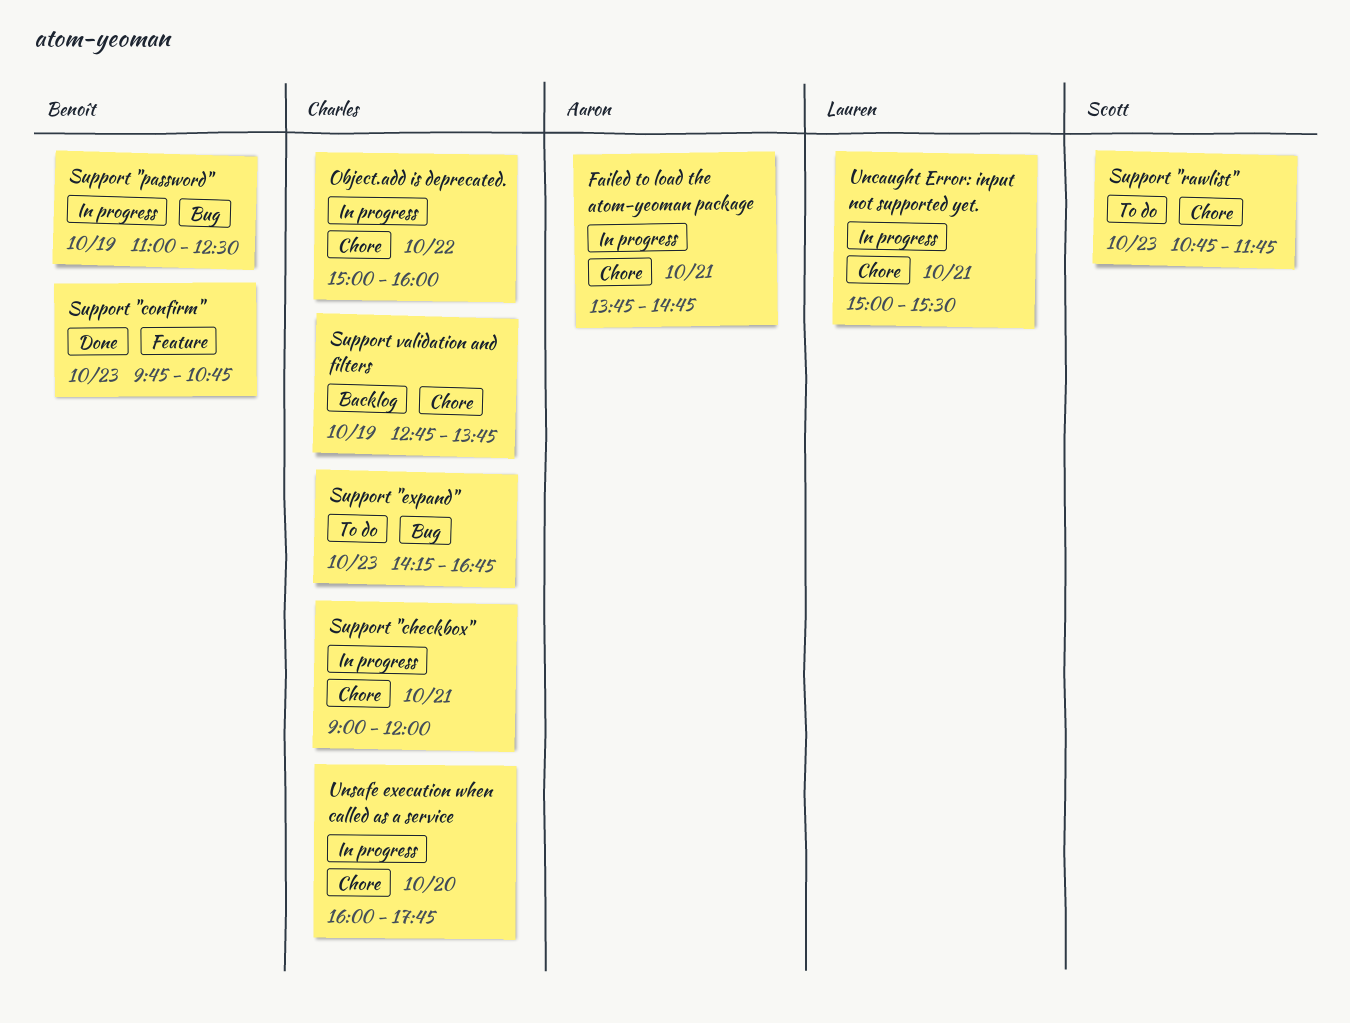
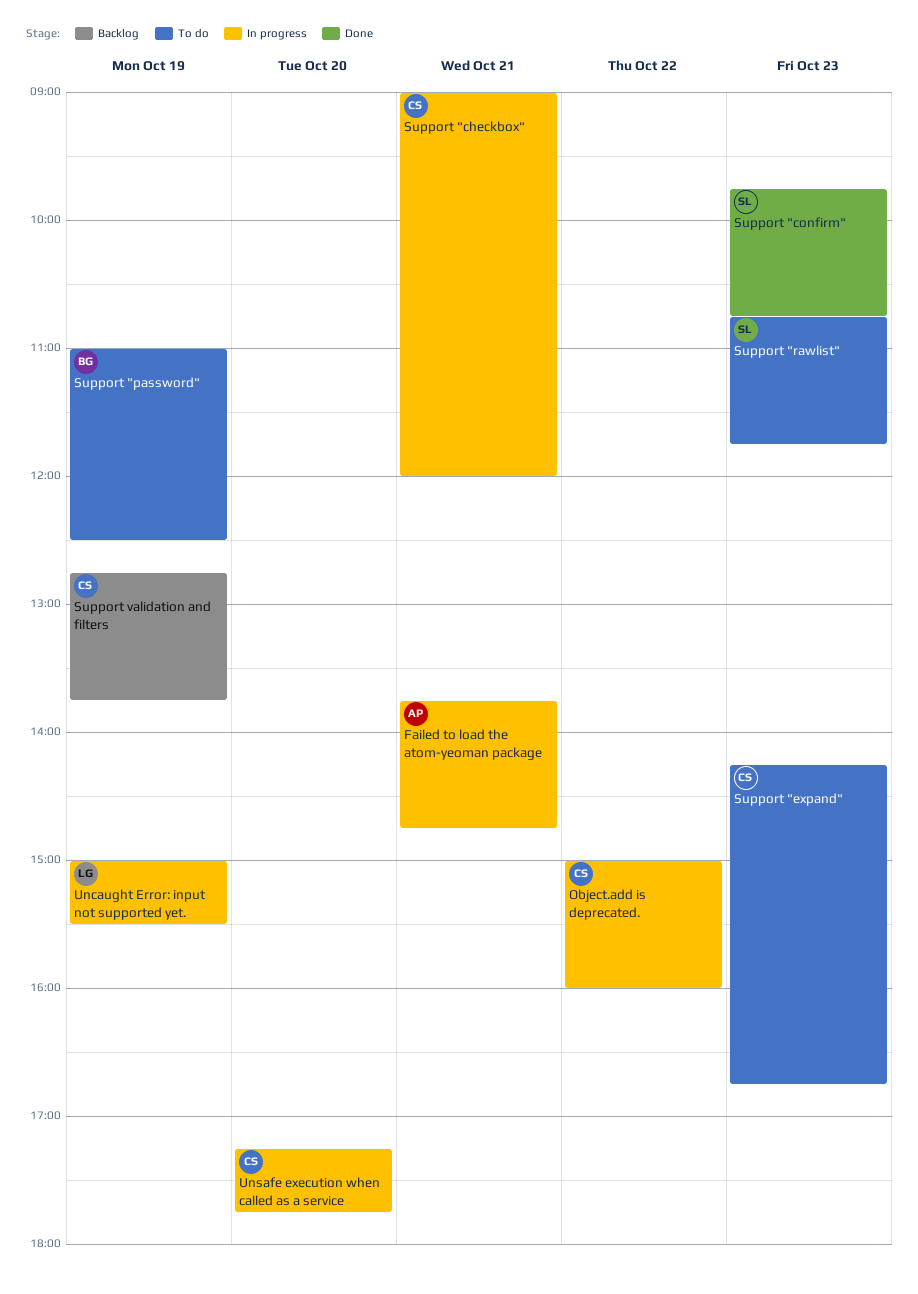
Support "confirm", owner: Benoît -> Scott
Support "password", status: In progress -> To do
Uncaught Error: input not supported yet., day: Oct 21 -> Oct 19
Unsafe execution when called as a service, begins: 16:00 -> 17:15

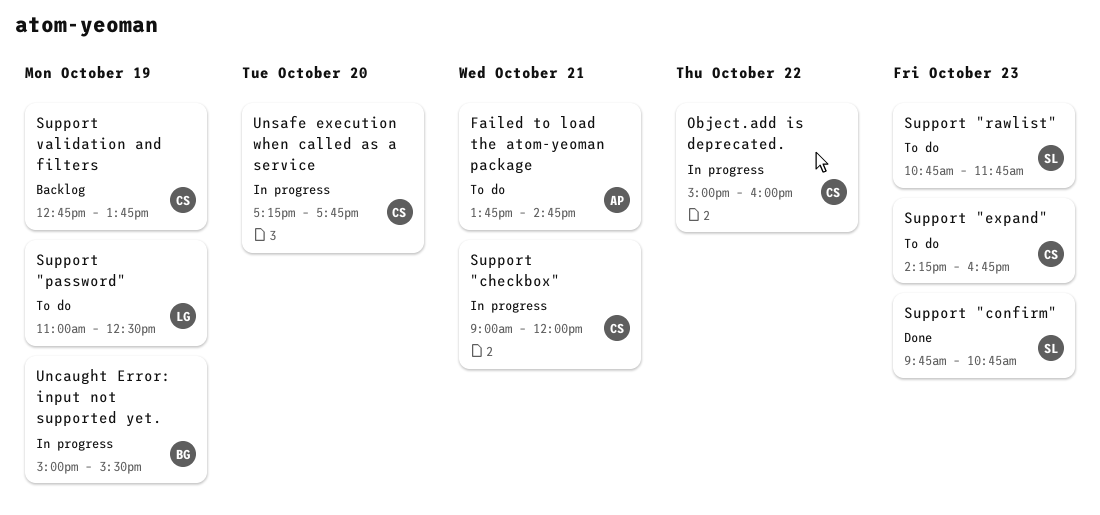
Failed to load the atom-yeoman package, status: In progress -> To do
Support "password", owner: BG -> LG
Uncaught Error: input not supported yet., owner: LG -> BG

